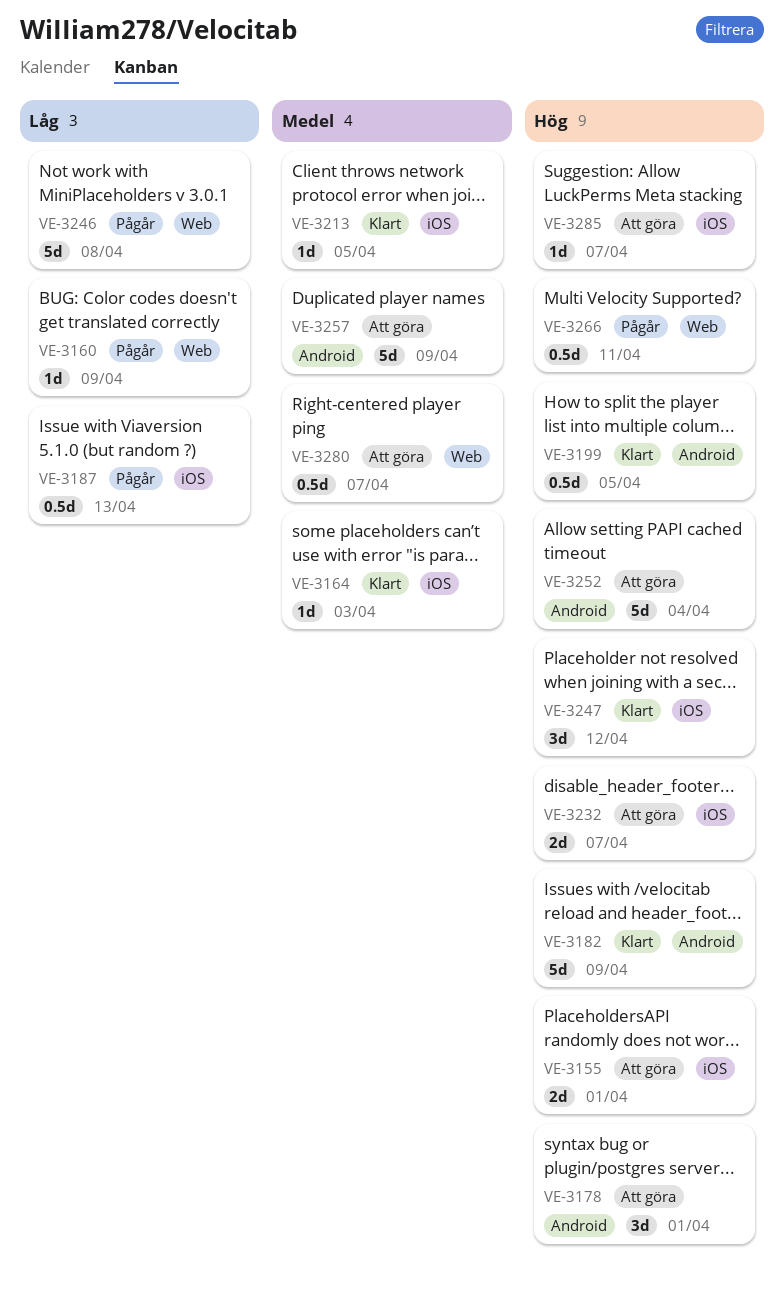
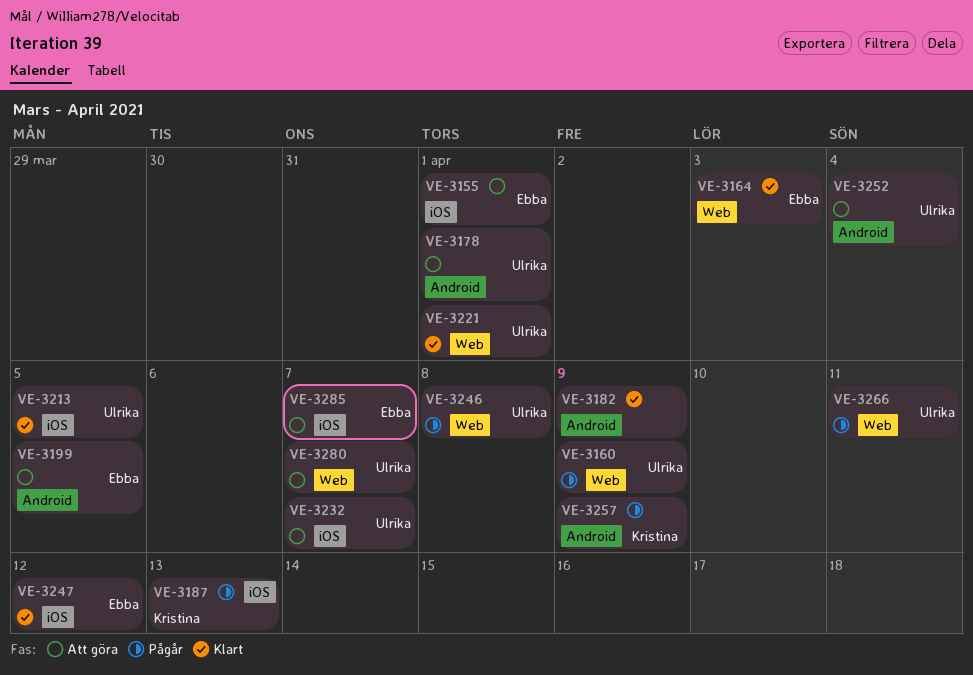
VE-3164, label: iOS -> Web
VE-3199, status: Klart -> Att göra
VE-3221: none -> present
VE-3257, status: Att göra -> Pågår

